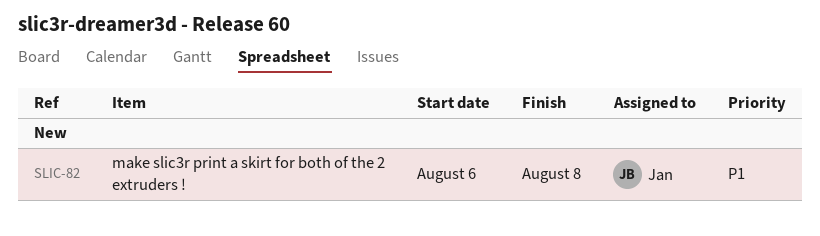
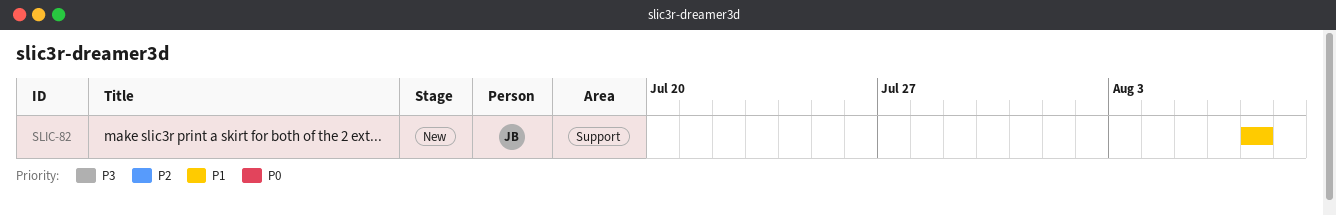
SLIC-82, start: Aug 6 -> Aug 7
SLIC-82, due: Aug 8 -> Aug 7

